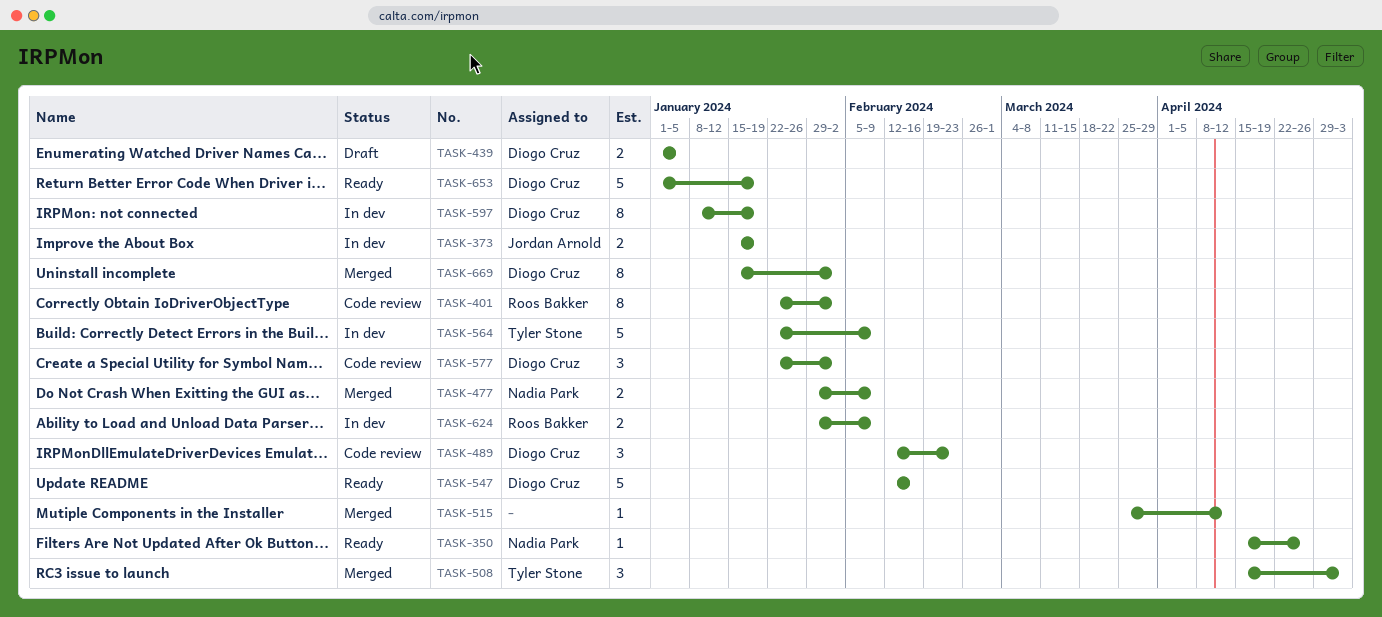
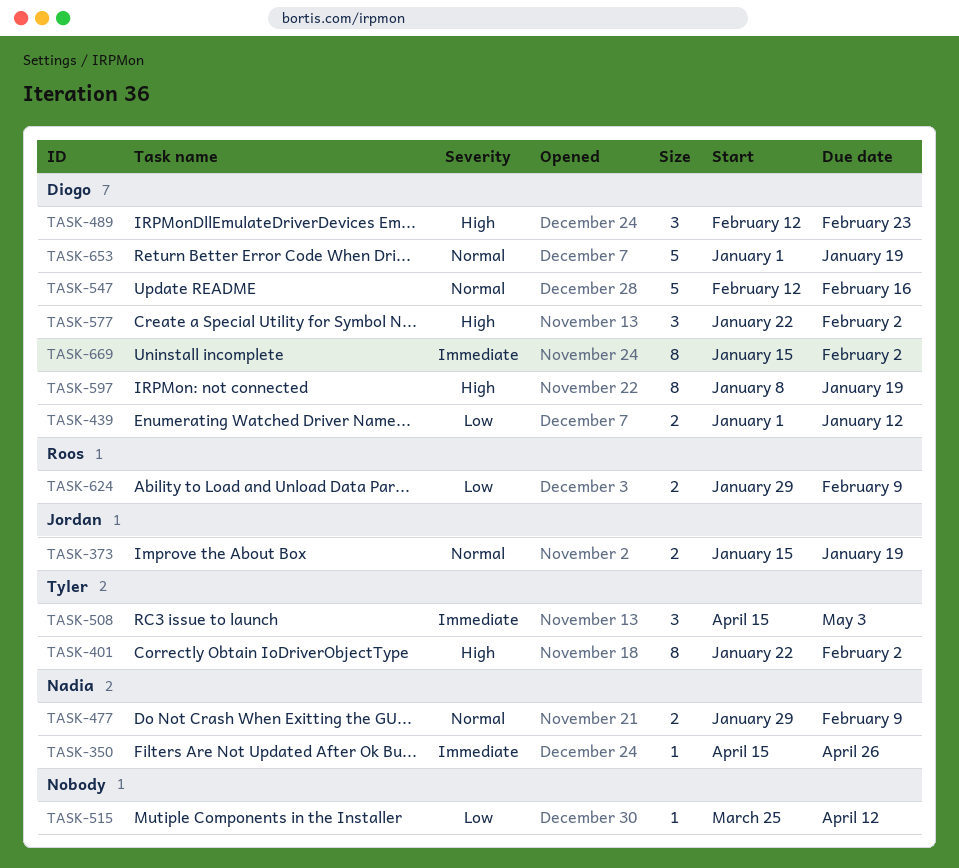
TASK-401, owner: Roos Bakker -> Tyler Stone
TASK-439, due: Jan 5 -> Jan 12
TASK-564: present -> none

